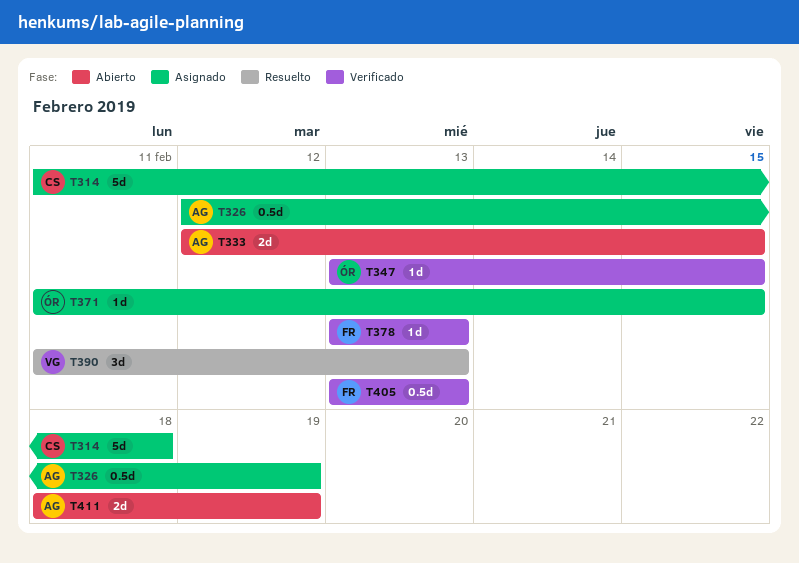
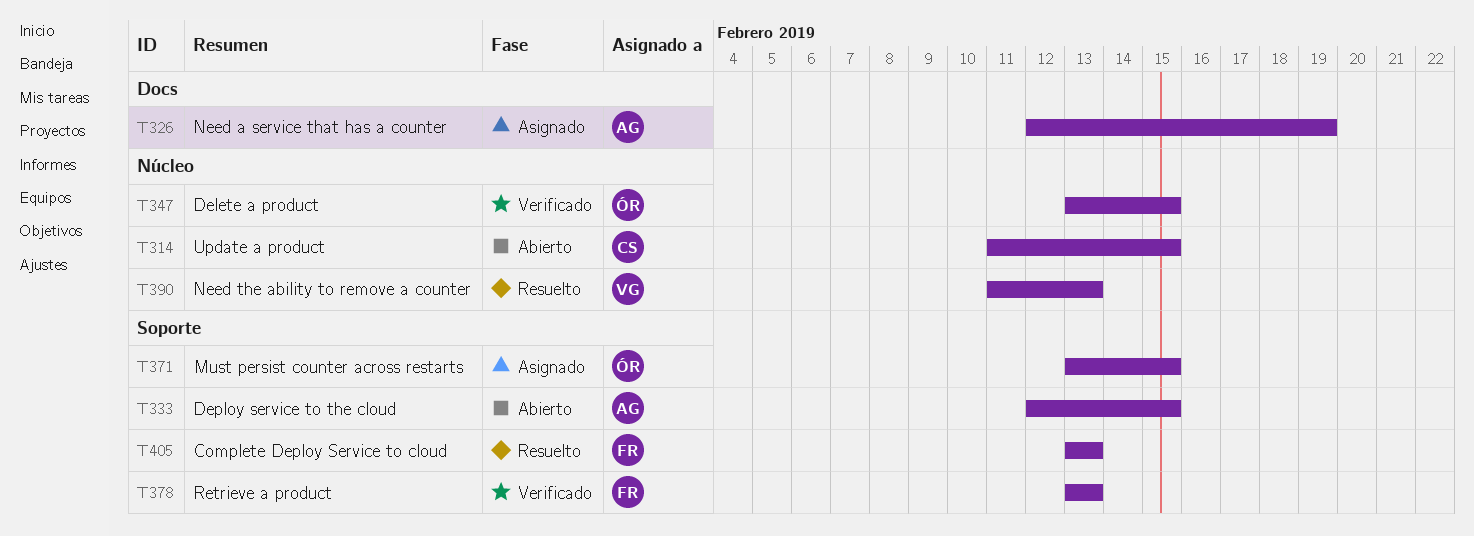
T314, status: Asignado -> Abierto
T314, due: Feb 18 -> Feb 15
T371, start: Feb 11 -> Feb 13
T405, status: Verificado -> Resuelto
T411: present -> none

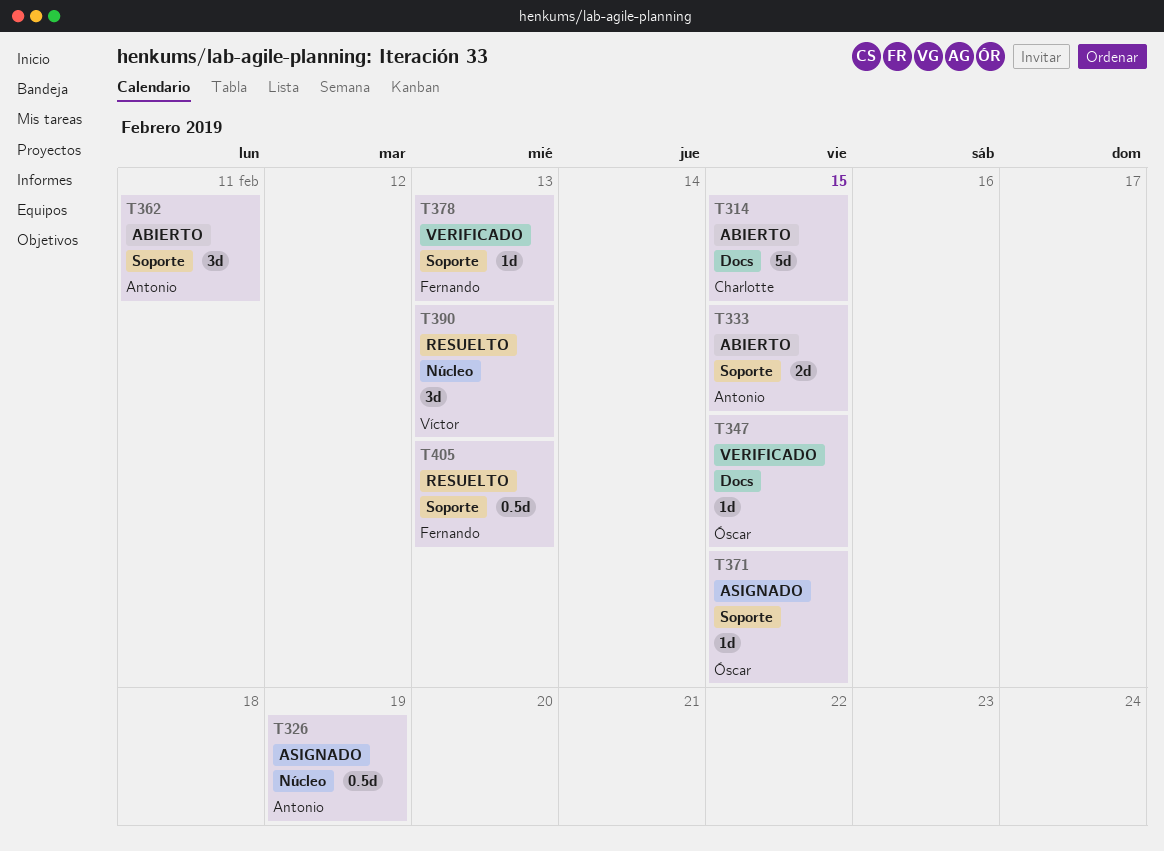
T314, label: Núcleo -> Docs
T326, label: Docs -> Núcleo
T347, label: Núcleo -> Docs
T362: none -> present

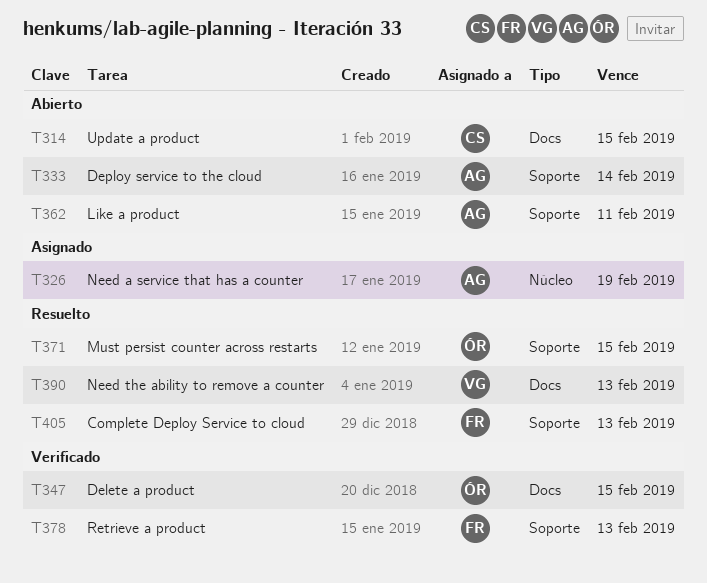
T333, due: Feb 15 -> Feb 14
T371, status: Asignado -> Resuelto
T390, label: Núcleo -> Docs

